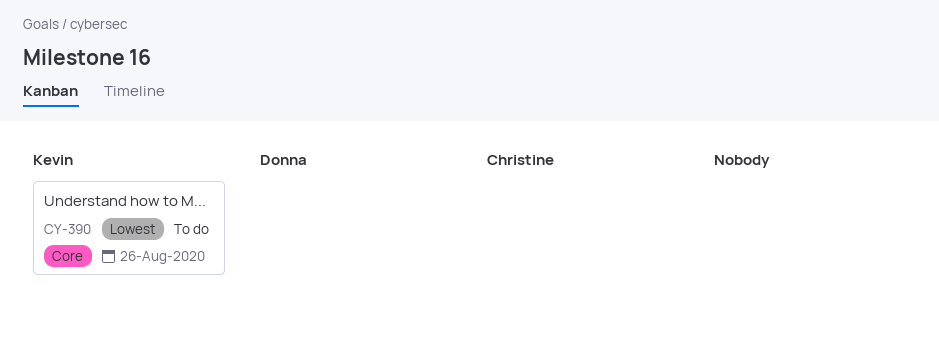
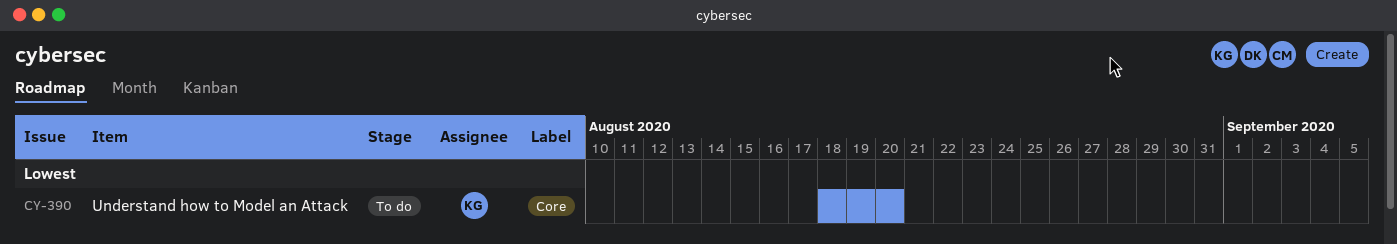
CY-390, due: Aug 26 -> Aug 20

